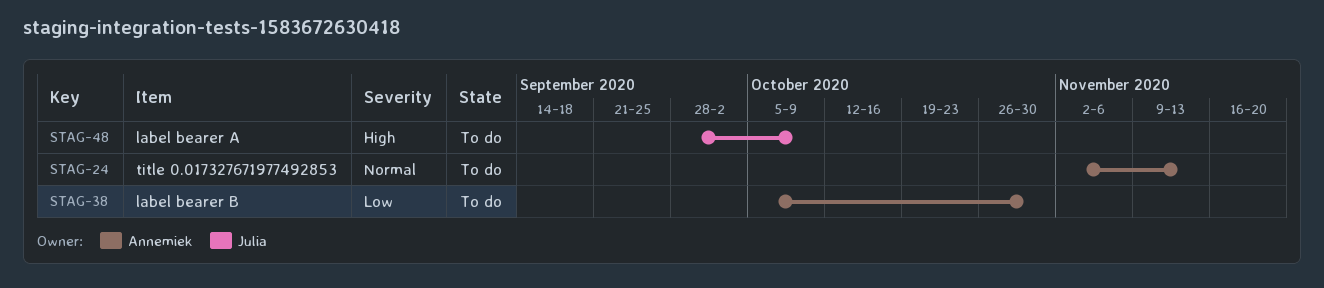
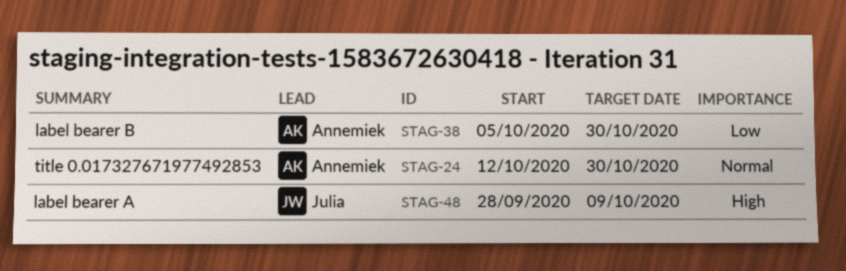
STAG-24, start: Nov 2 -> Oct 12
STAG-24, due: Nov 13 -> Oct 30

